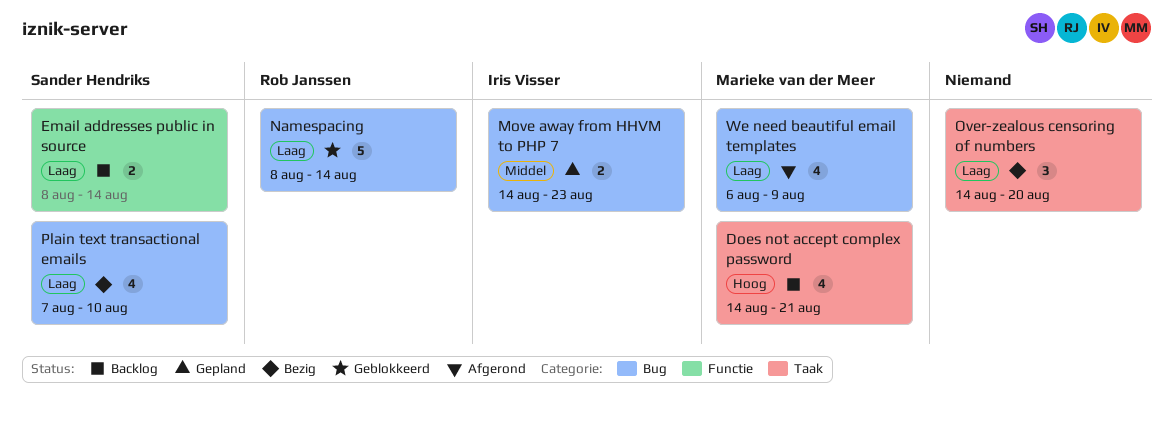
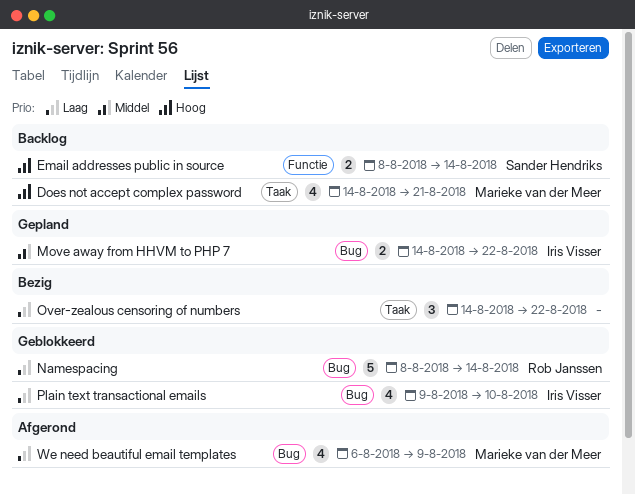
Email addresses public in source, priority: Laag -> Hoog
Move away from HHVM to PHP 7, due: Aug 23 -> Aug 22
Over-zealous censoring of numbers, due: Aug 20 -> Aug 22
Plain text transactional emails, status: Bezig -> Geblokkeerd
Plain text transactional emails, owner: Sander Hendriks -> Iris Visser
Plain text transactional emails, start: Aug 7 -> Aug 9

